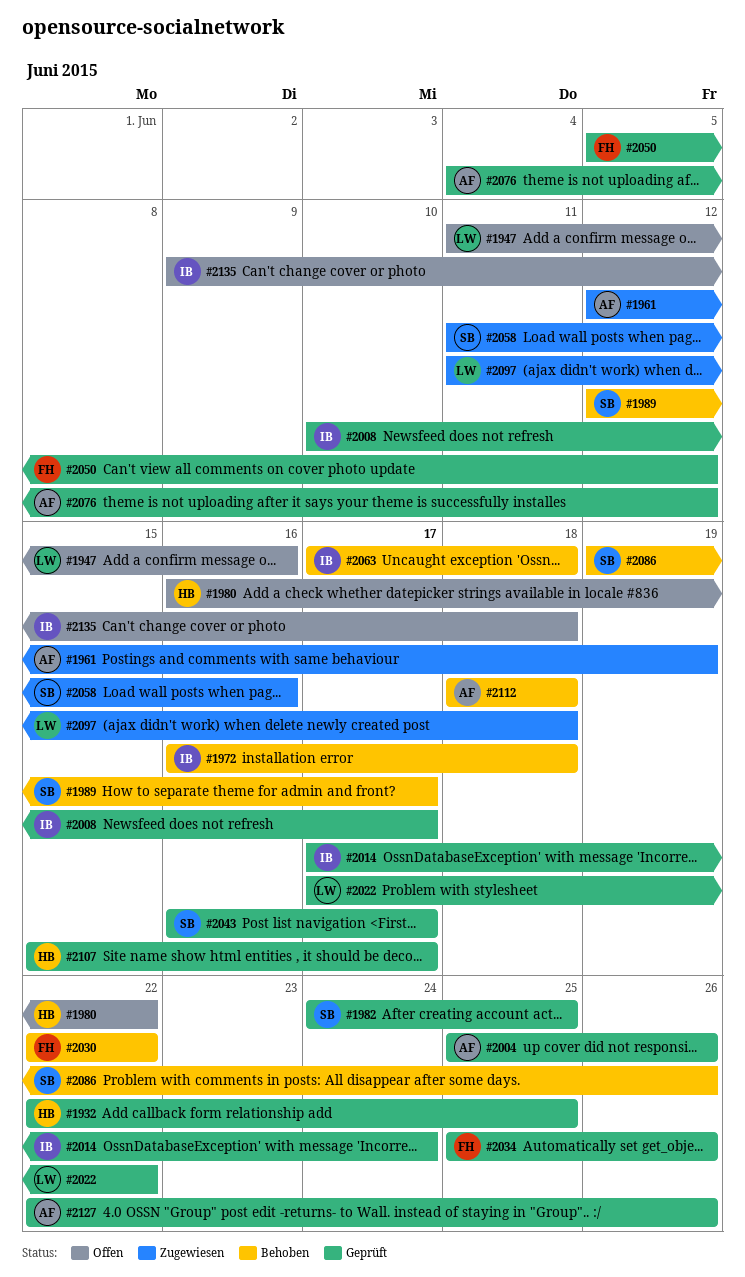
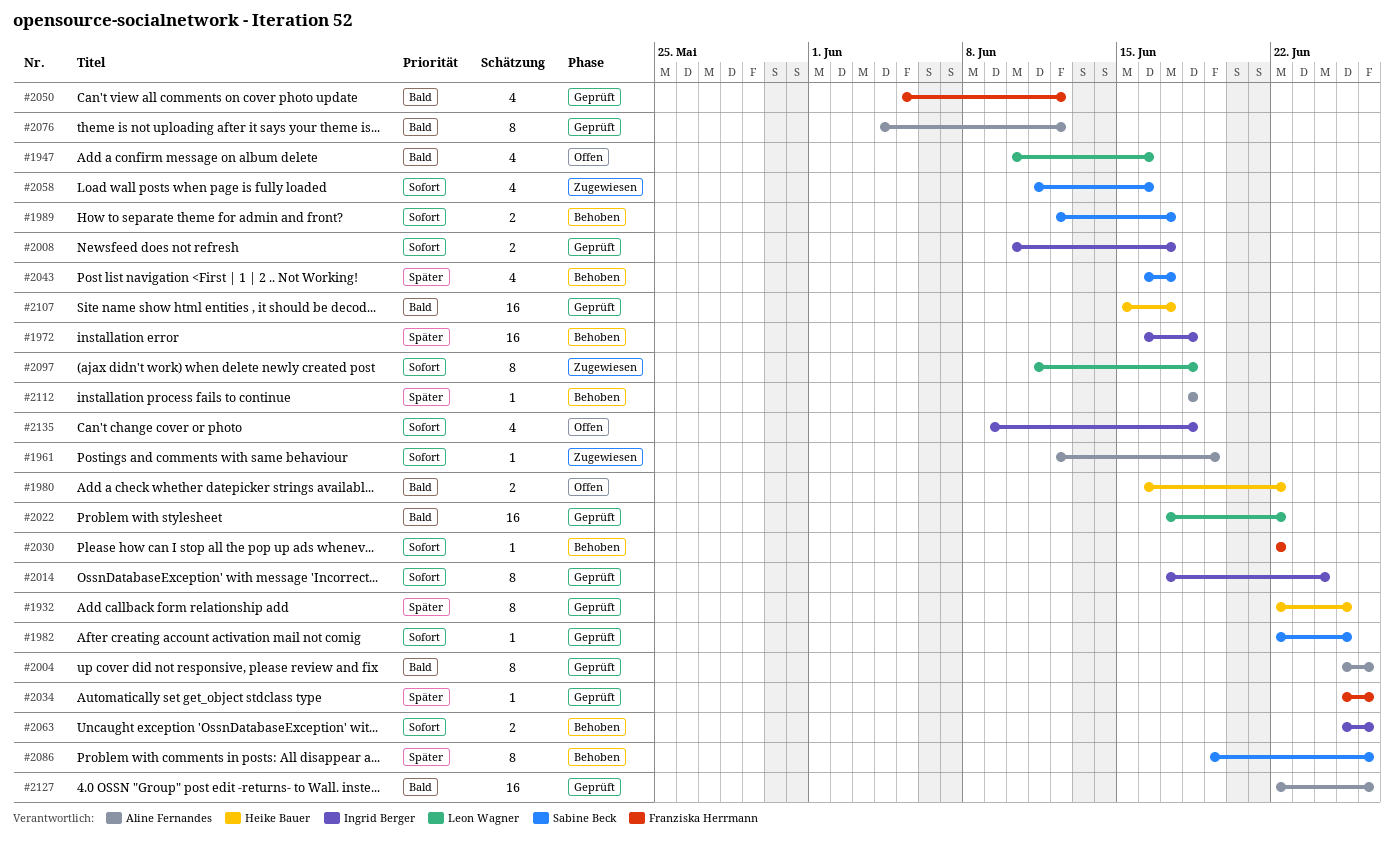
#1947, start: Jun 11 -> Jun 10
#1982, start: Jun 24 -> Jun 22
#2043, status: Geprüft -> Behoben
#2063, start: Jun 17 -> Jun 25
#2063, due: Jun 18 -> Jun 26

